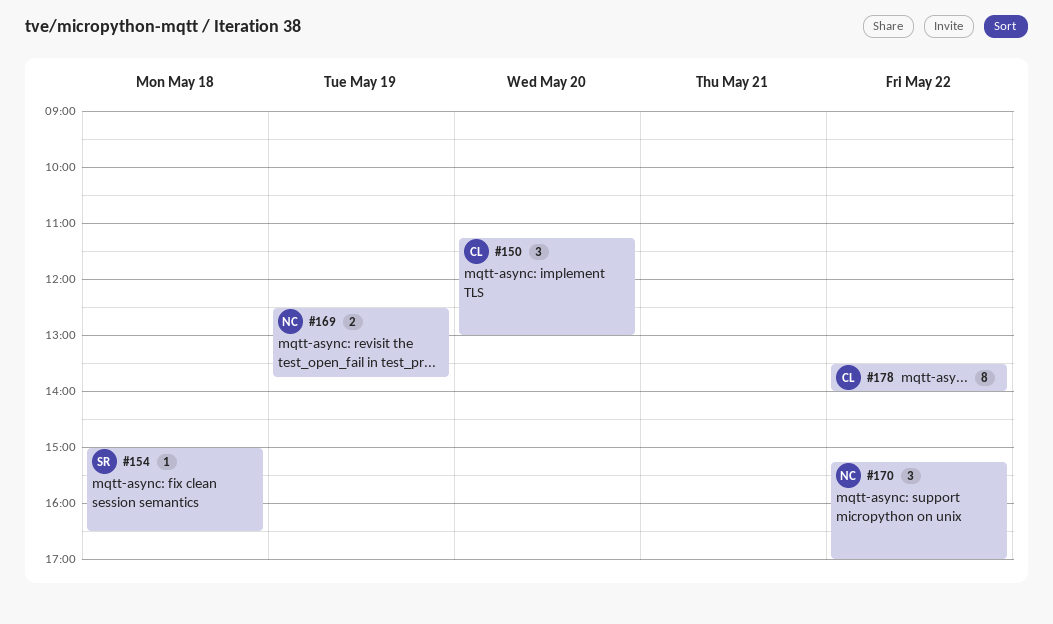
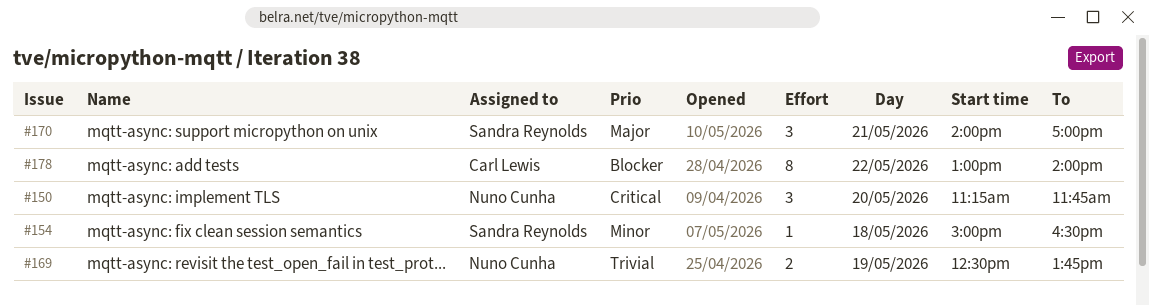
#150, owner: Carl Lewis -> Nuno Cunha
#150, ends: 13:00 -> 11:45
#170, owner: Nuno Cunha -> Sandra Reynolds
#170, day: May 22 -> May 21
#170, begins: 15:15 -> 14:00
#178, begins: 13:30 -> 13:00

